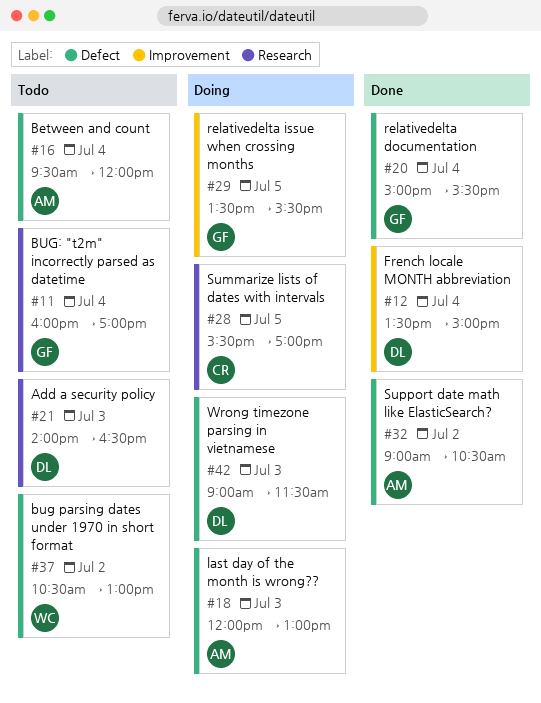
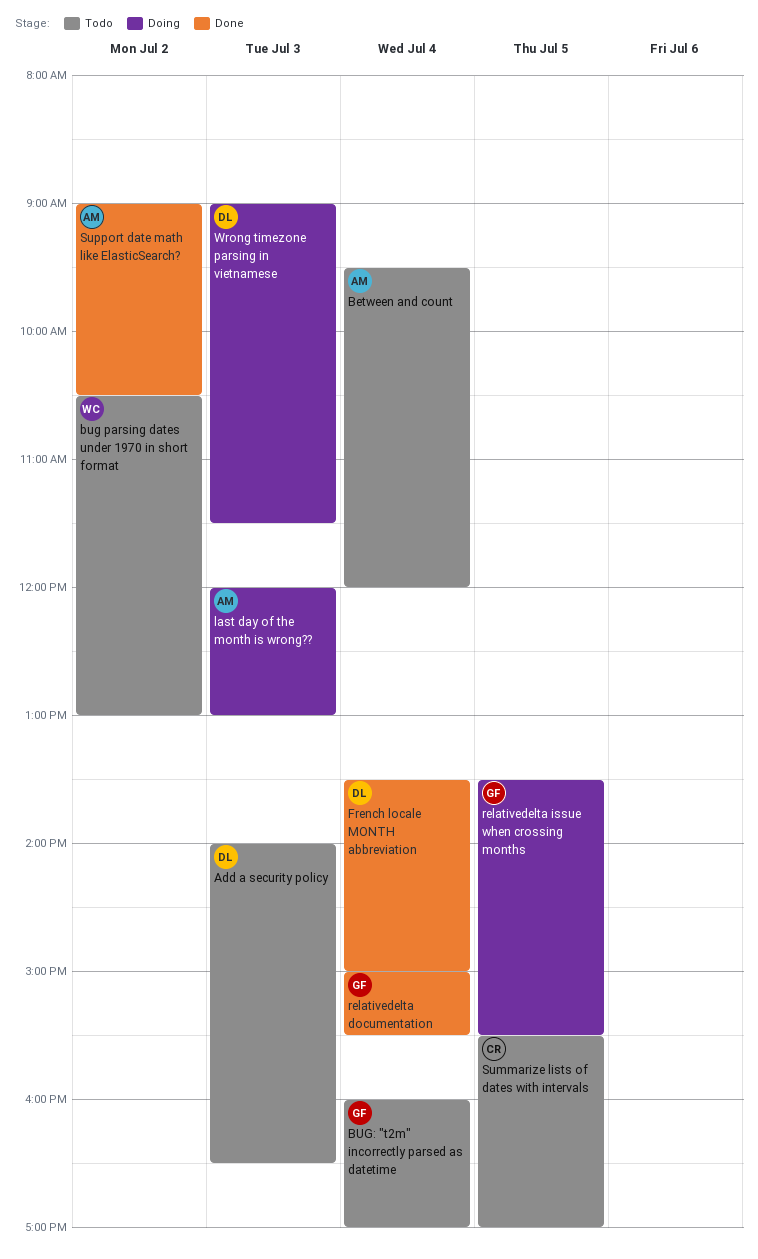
Summarize lists of dates with intervals, status: Doing -> Todo

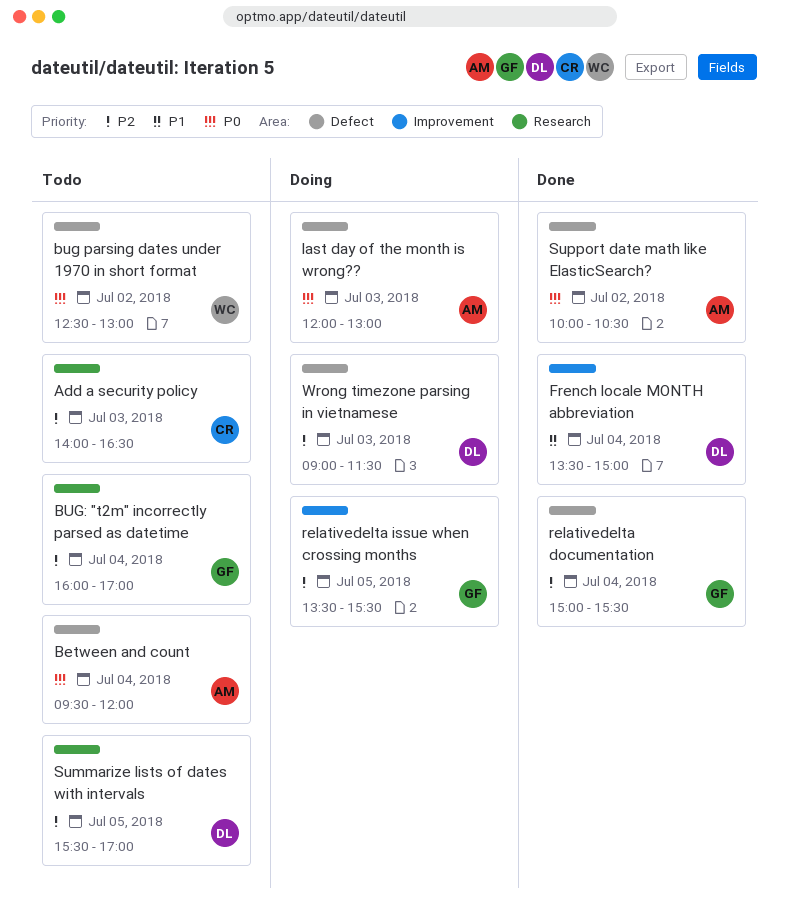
Add a security policy, owner: DL -> CR
bug parsing dates under 1970 in short format, begins: 10:30 -> 12:30
Summarize lists of dates with intervals, owner: CR -> DL
Support date math like ElasticSearch?, begins: 09:00 -> 10:00

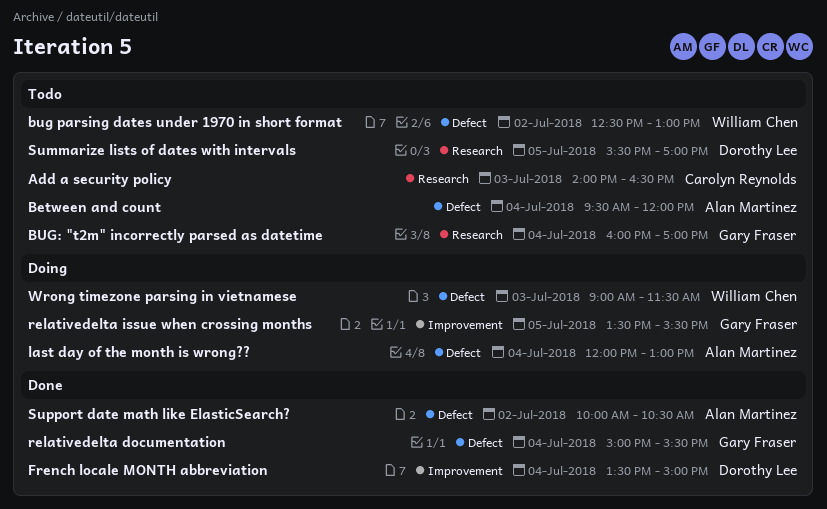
last day of the month is wrong??, day: Jul 3 -> Jul 4
Wrong timezone parsing in vietnamese, owner: Dorothy Lee -> William Chen

